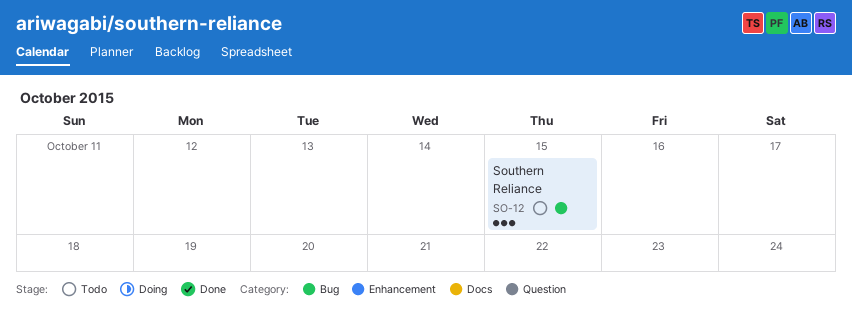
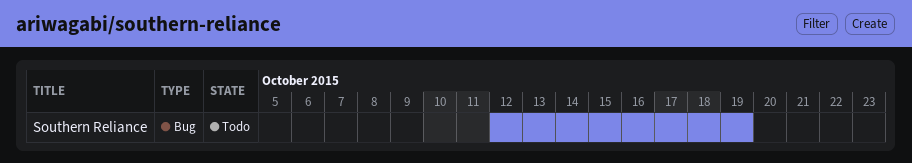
Southern Reliance, due: Oct 15 -> Oct 19

